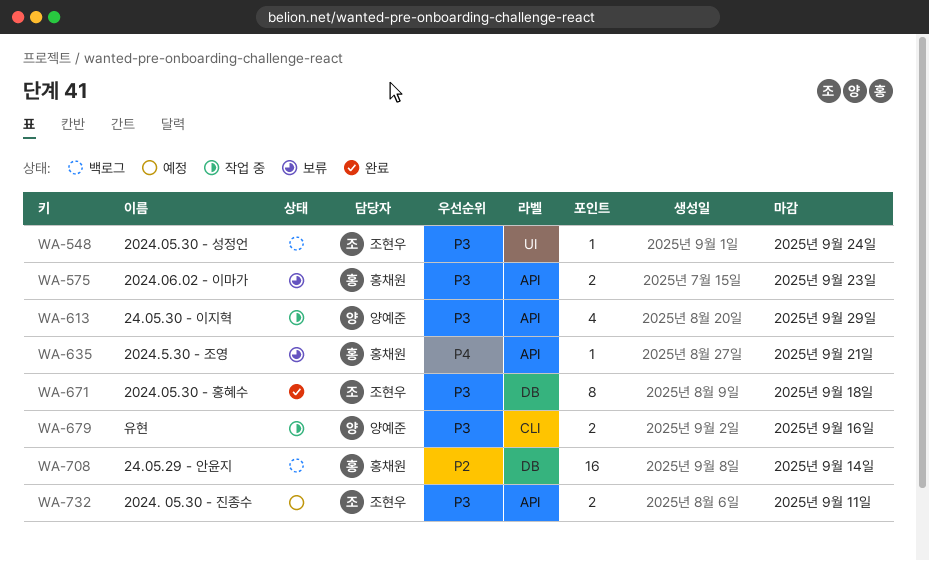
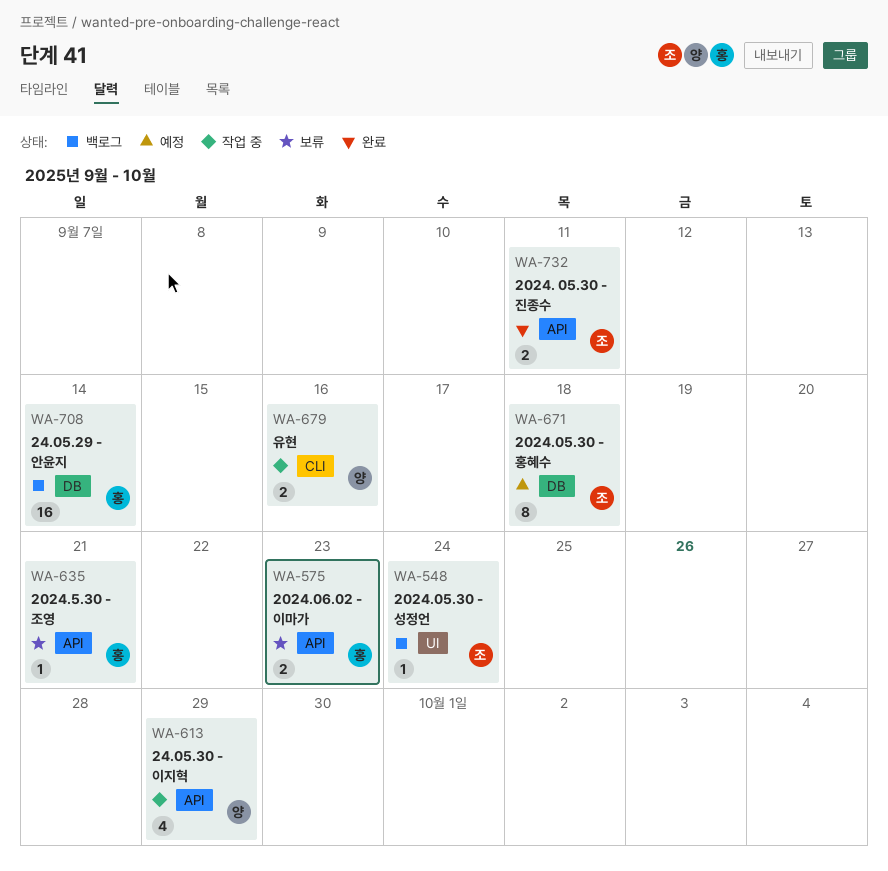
WA-671, status: 완료 -> 예정
WA-732, status: 예정 -> 완료

